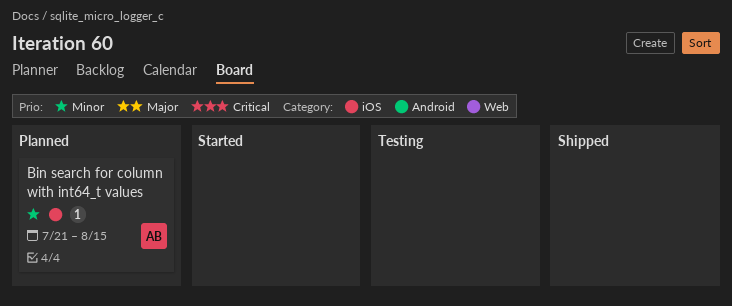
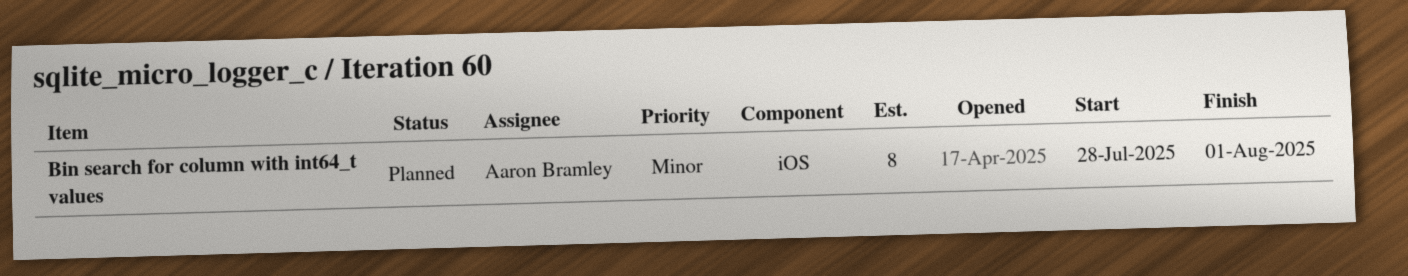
Bin search for column with int64_t values, estimate: 1 -> 8
Bin search for column with int64_t values, start: Jul 21 -> Jul 28
Bin search for column with int64_t values, due: Aug 15 -> Aug 1

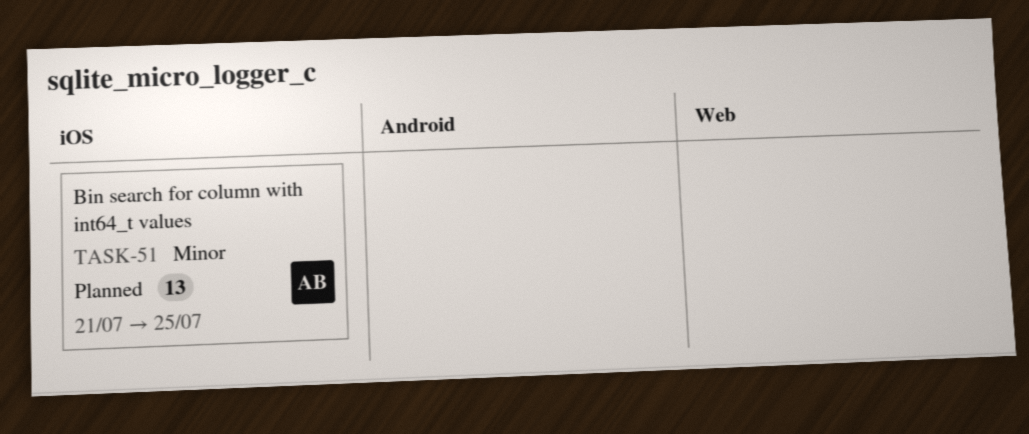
Bin search for column with int64_t values, estimate: 8 -> 13
Bin search for column with int64_t values, start: Jul 28 -> Jul 21
Bin search for column with int64_t values, due: Aug 1 -> Jul 25

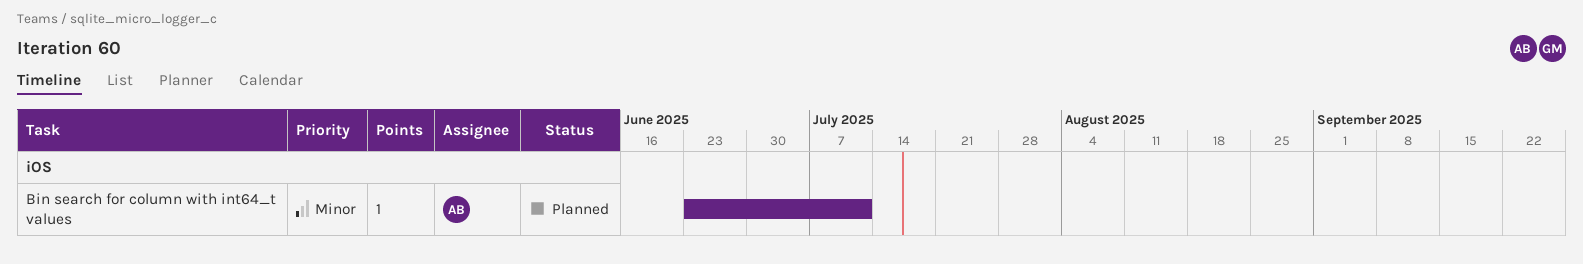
Bin search for column with int64_t values, estimate: 13 -> 1
Bin search for column with int64_t values, start: Jul 21 -> Jun 23
Bin search for column with int64_t values, due: Jul 25 -> Jul 11

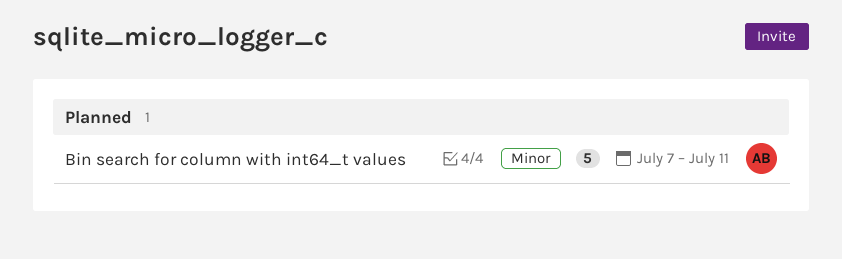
Bin search for column with int64_t values, estimate: 1 -> 5
Bin search for column with int64_t values, start: Jun 23 -> Jul 7

